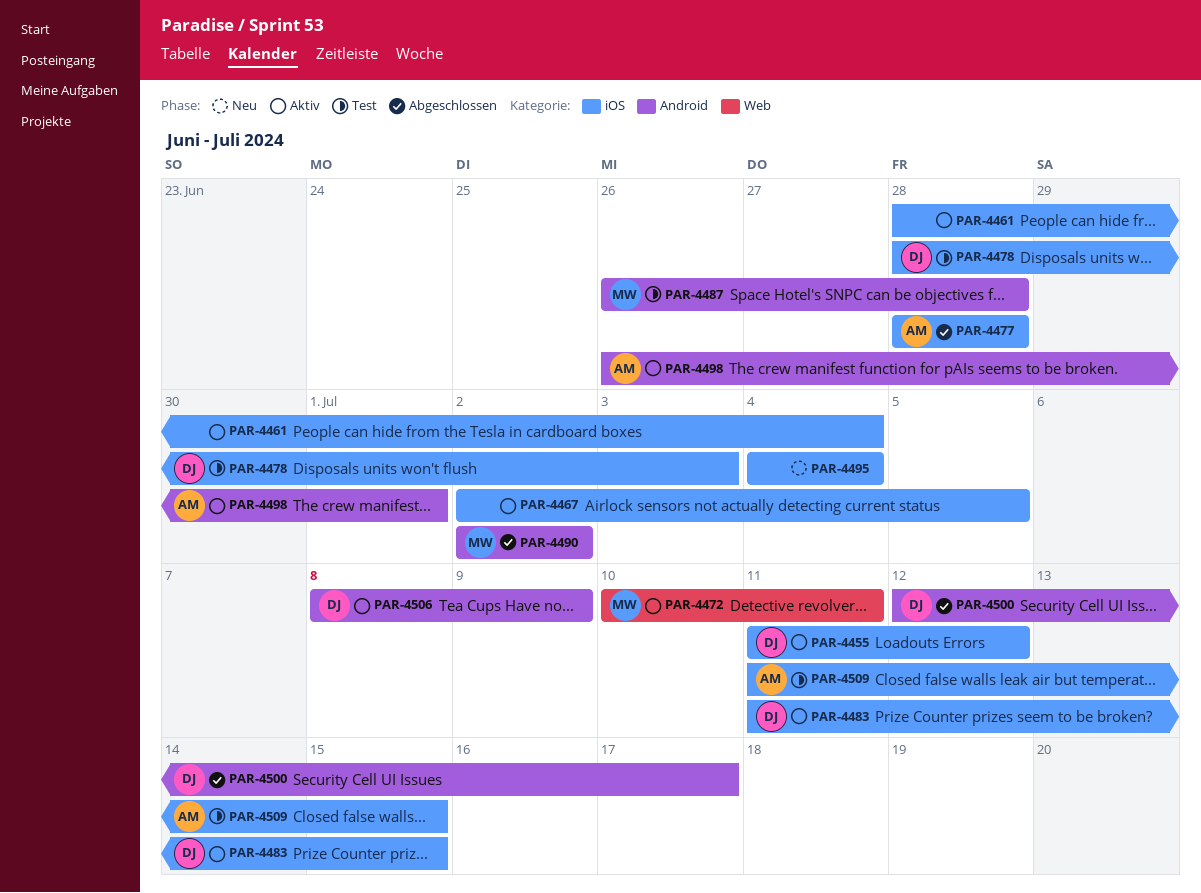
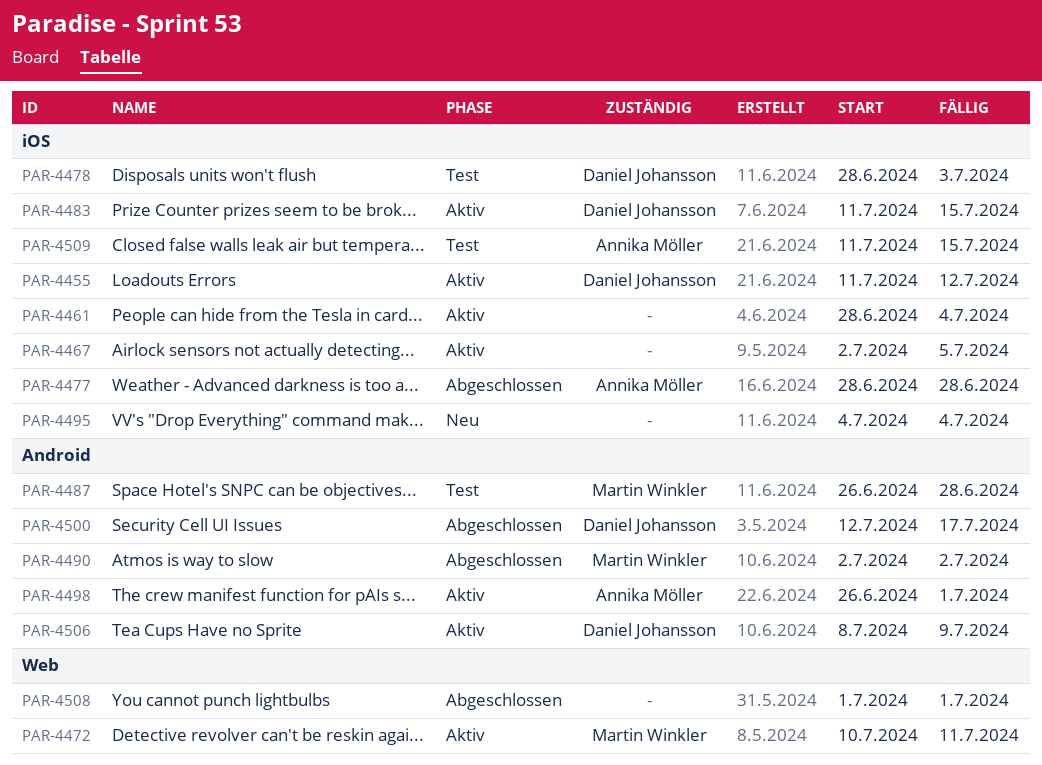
PAR-4508: none -> present

